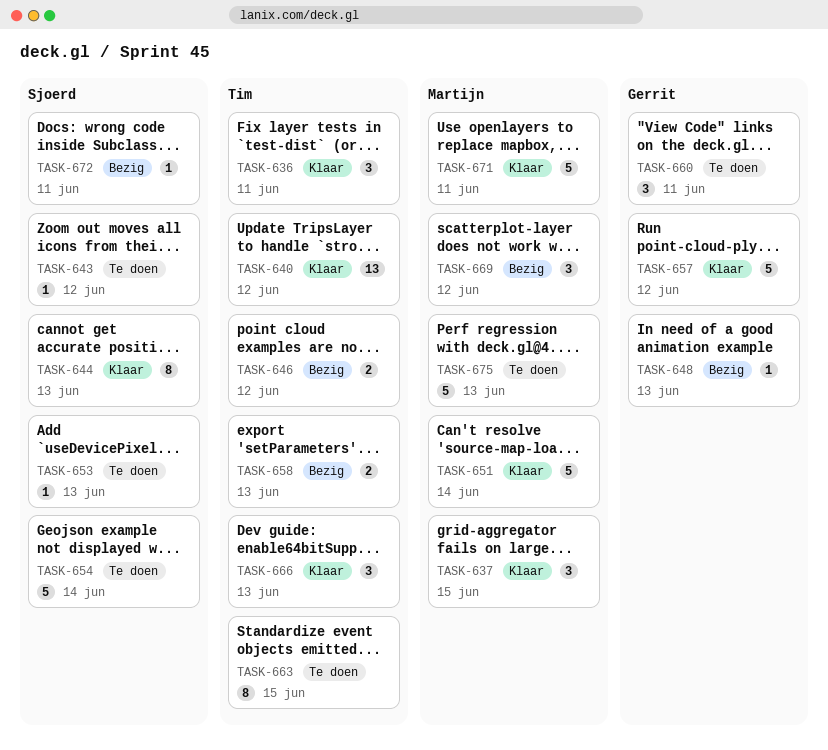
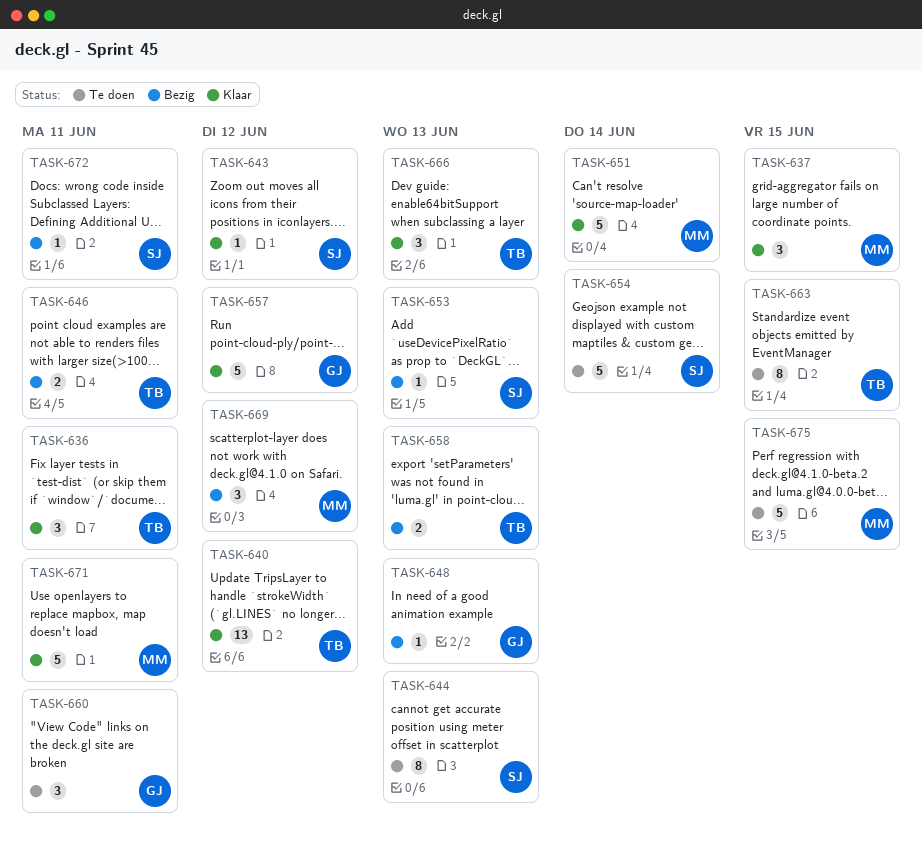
TASK-643, status: Te doen -> Klaar
TASK-644, status: Klaar -> Te doen
TASK-646, due: Jun 12 -> Jun 11
TASK-653, status: Te doen -> Bezig
TASK-675, due: Jun 13 -> Jun 15

